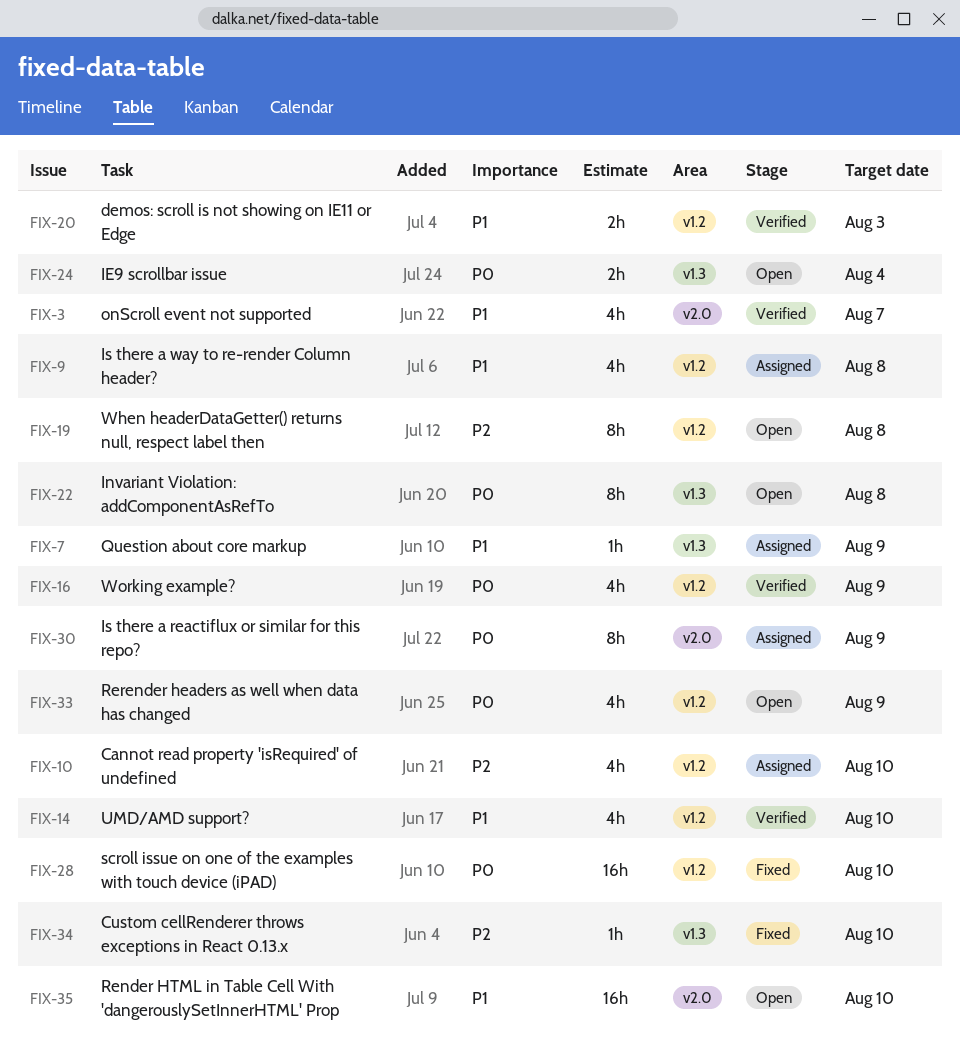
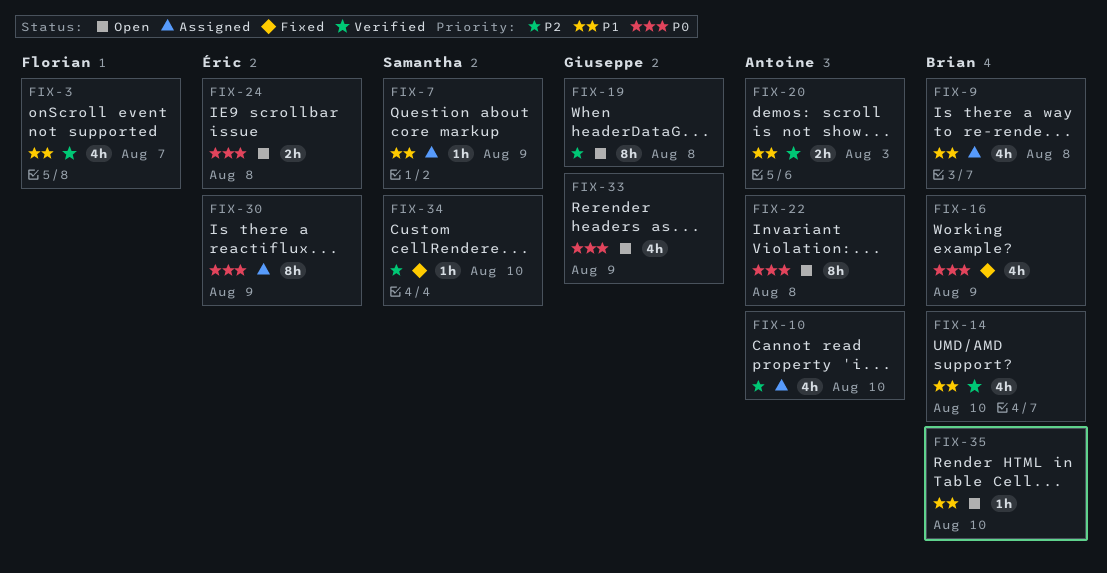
FIX-16, status: Verified -> Fixed
FIX-24, due: Aug 4 -> Aug 8
FIX-28: present -> none
FIX-35, estimate: 16h -> 1h

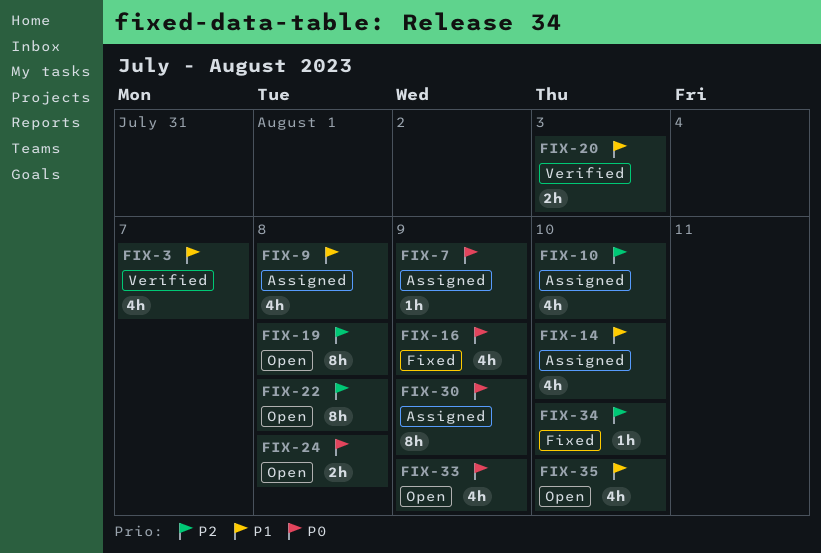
FIX-7, priority: P1 -> P0
FIX-14, status: Verified -> Assigned
FIX-22, priority: P0 -> P2
FIX-35, estimate: 1h -> 4h

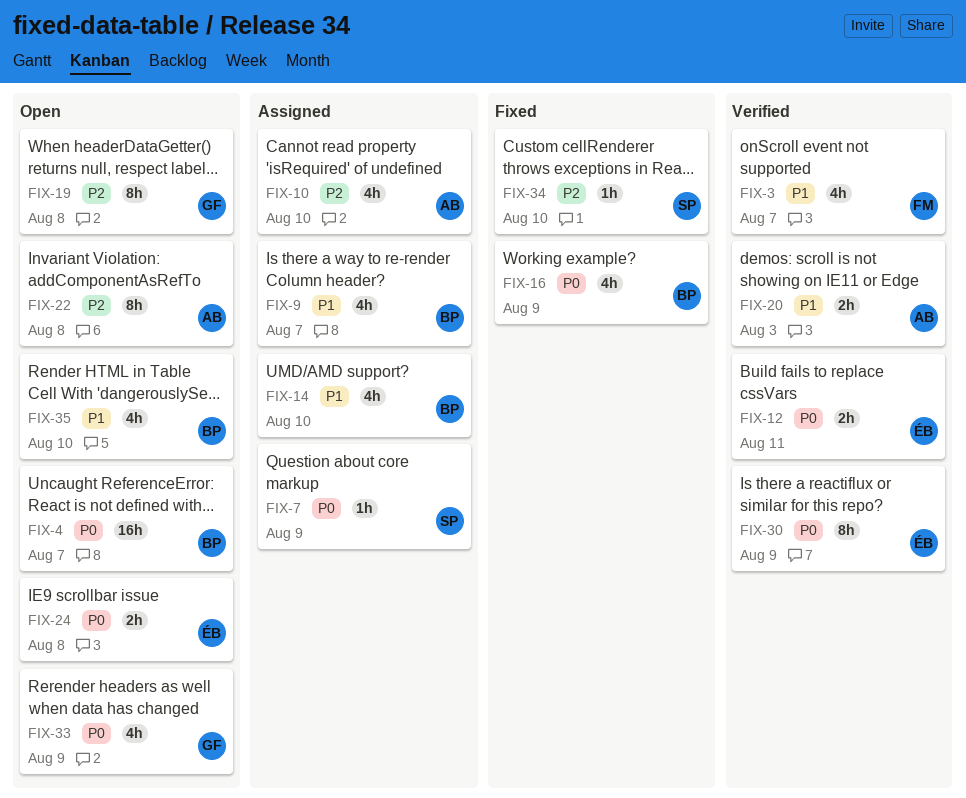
FIX-4: none -> present
FIX-9, due: Aug 8 -> Aug 7
FIX-12: none -> present
FIX-30, status: Assigned -> Verified

